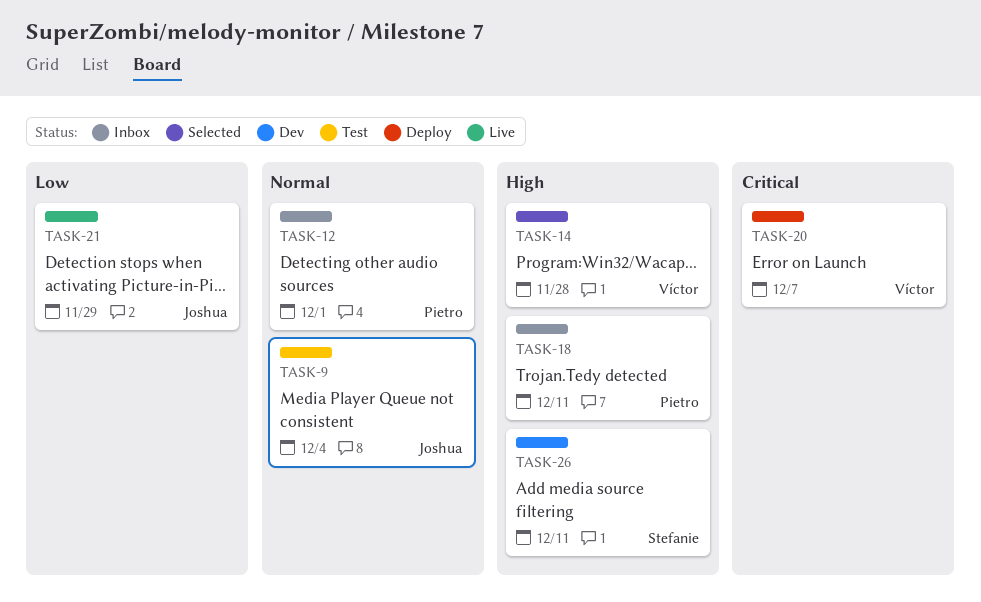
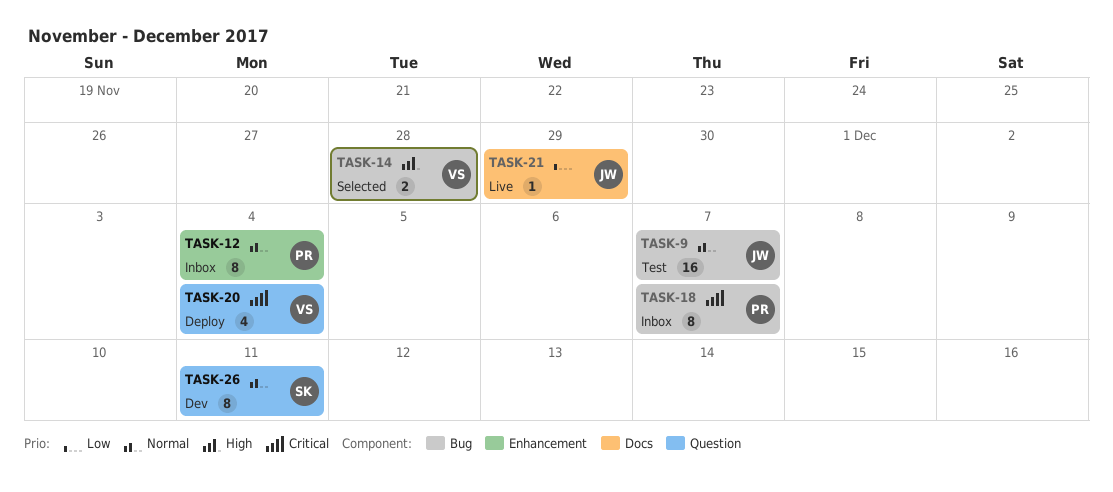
TASK-9, due: Dec 4 -> Dec 7
TASK-12, due: Dec 1 -> Dec 4
TASK-18, priority: High -> Critical
TASK-18, due: Dec 11 -> Dec 7
TASK-20, due: Dec 7 -> Dec 4
TASK-26, priority: High -> Normal

